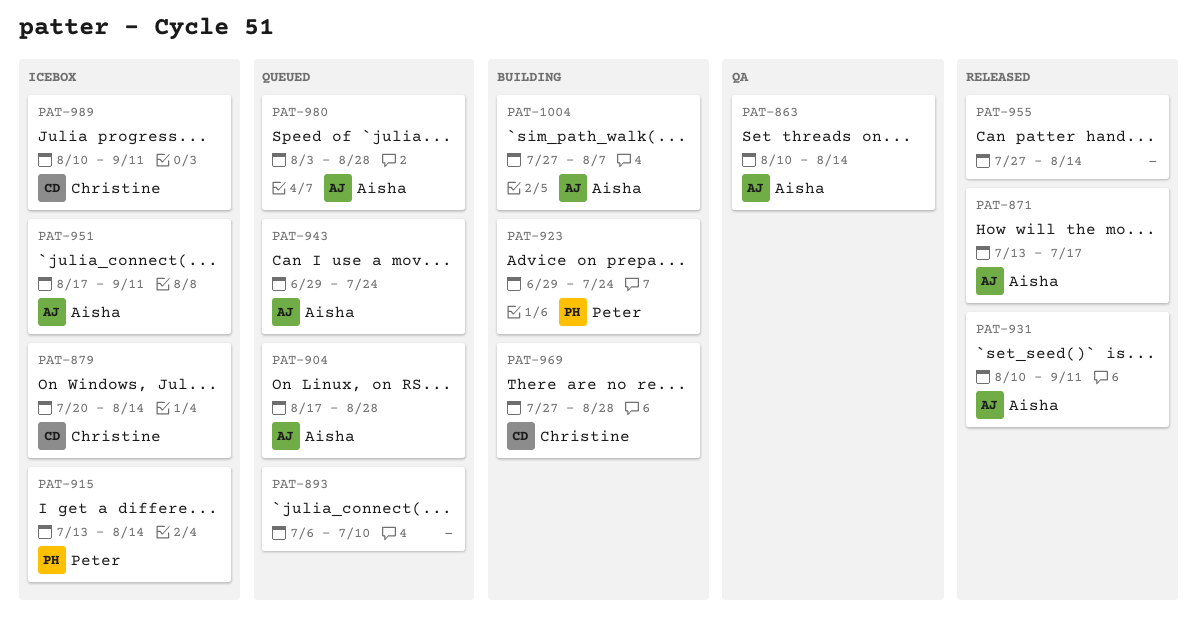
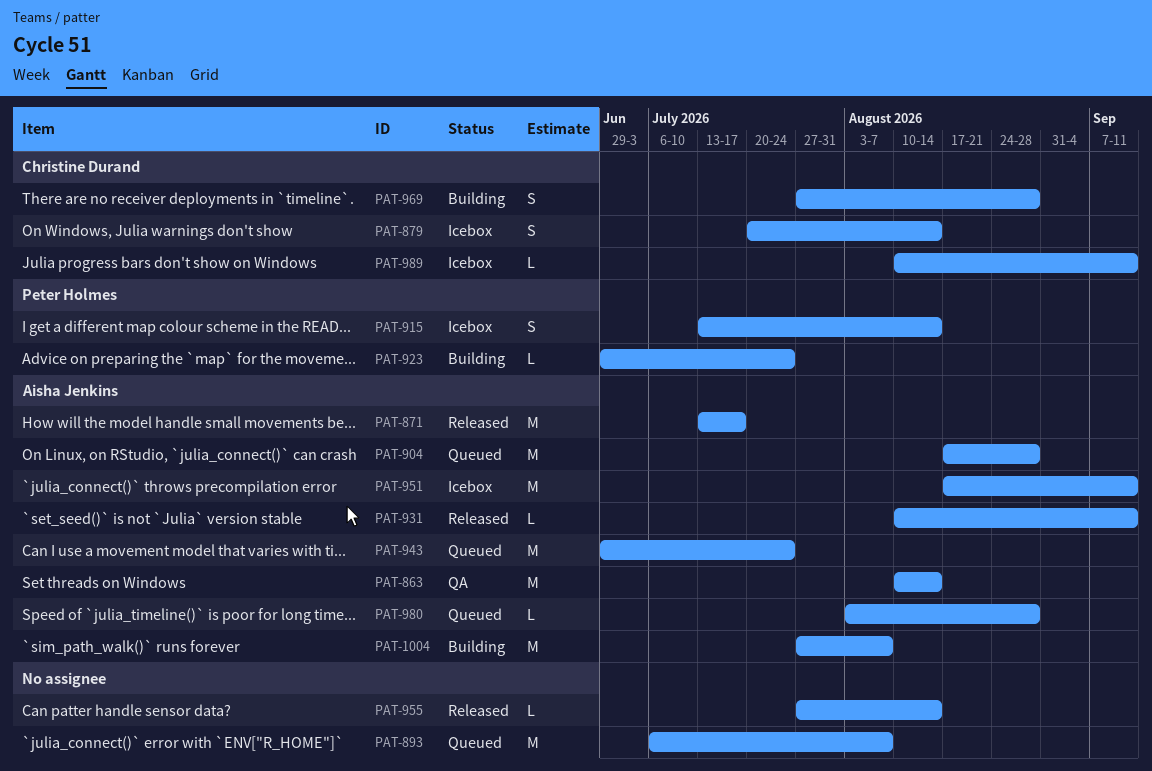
PAT-893, due: Jul 10 -> Aug 7

